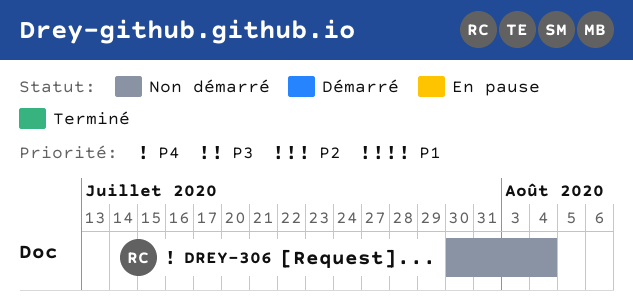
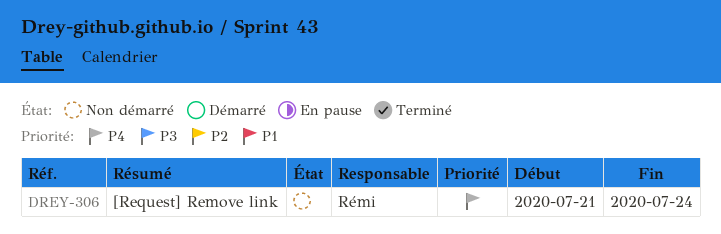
DREY-306, start: Jul 30 -> Jul 21
DREY-306, due: Aug 4 -> Jul 24

